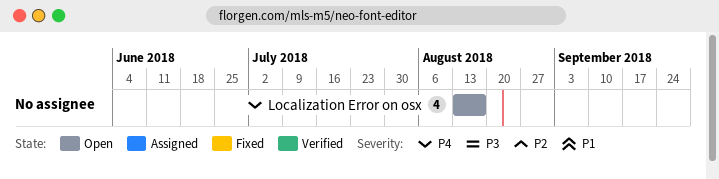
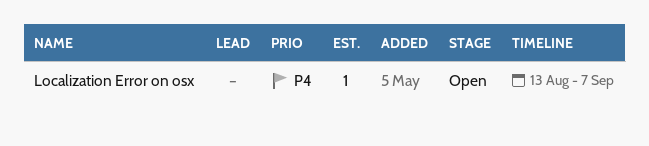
Localization Error on osx, estimate: 4 -> 1
Localization Error on osx, due: Aug 17 -> Sep 7

